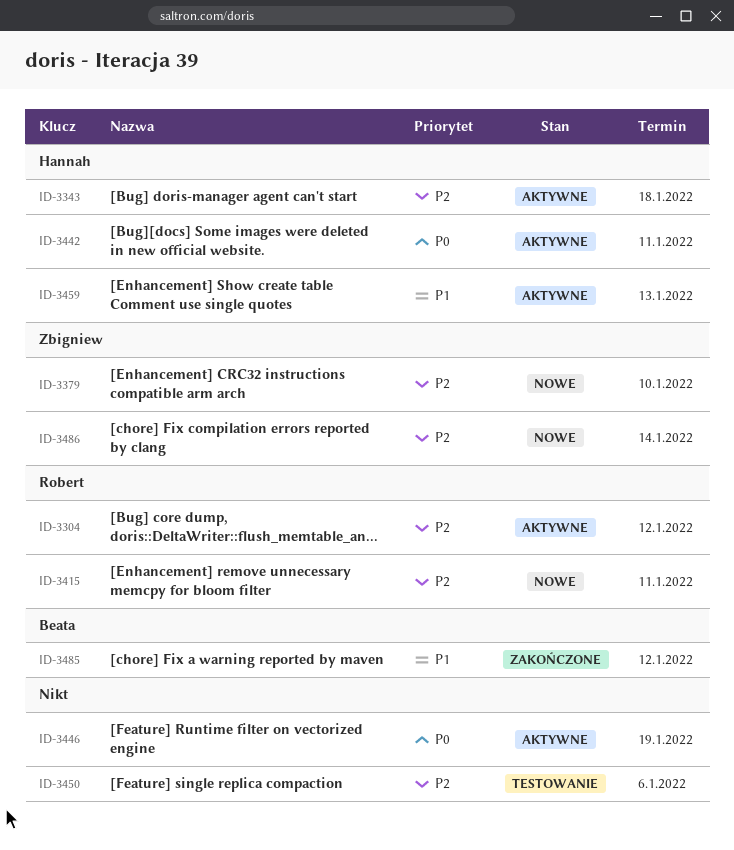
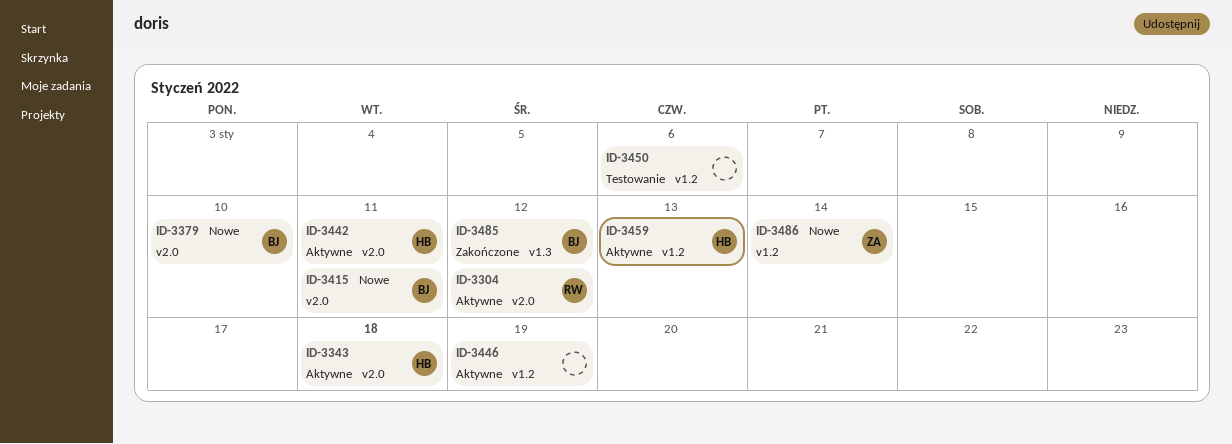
ID-3379, owner: Zbigniew -> Beata
ID-3415, owner: Robert -> Beata

